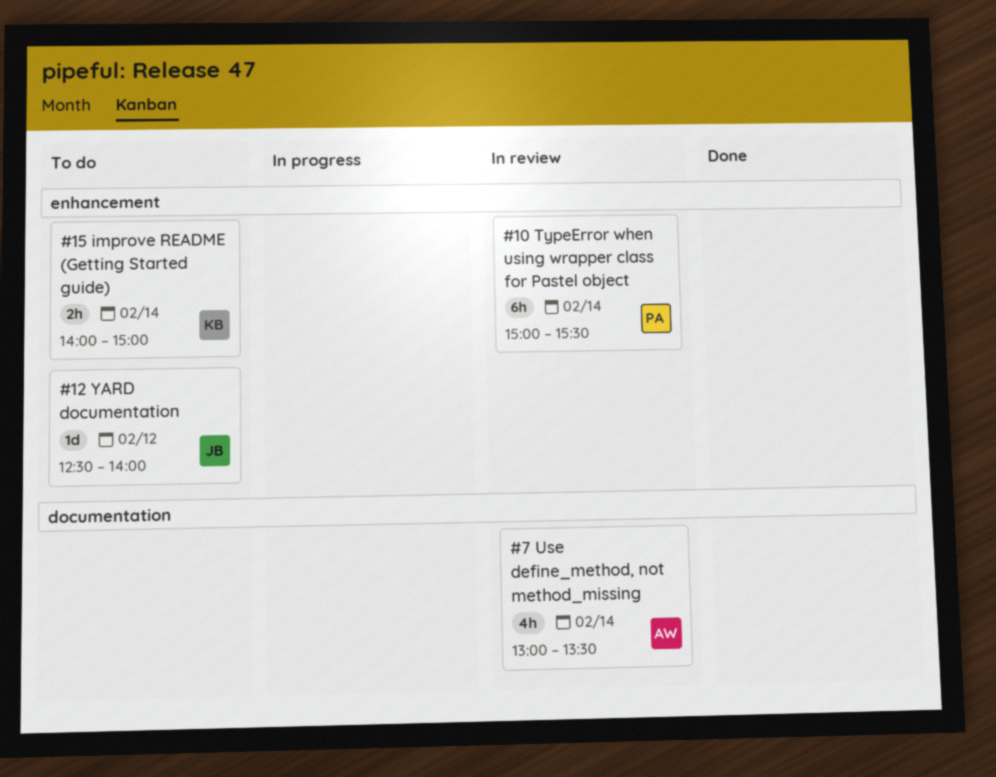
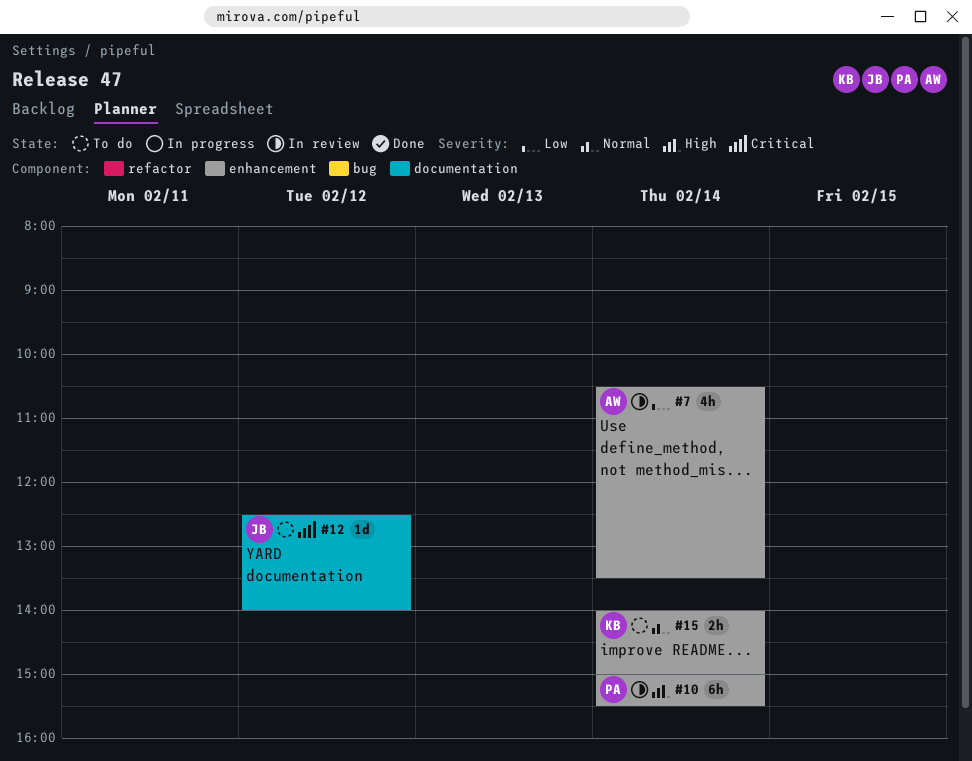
#7, label: documentation -> enhancement
#7, begins: 13:00 -> 10:30
#12, label: enhancement -> documentation

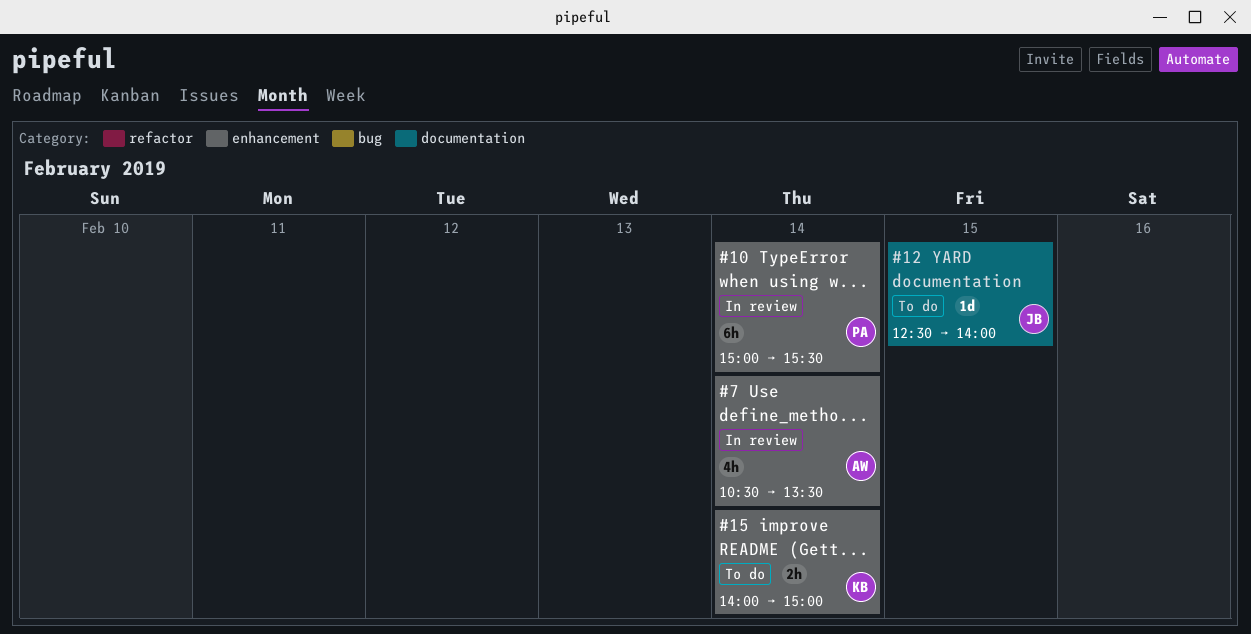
#12, day: Feb 12 -> Feb 15

